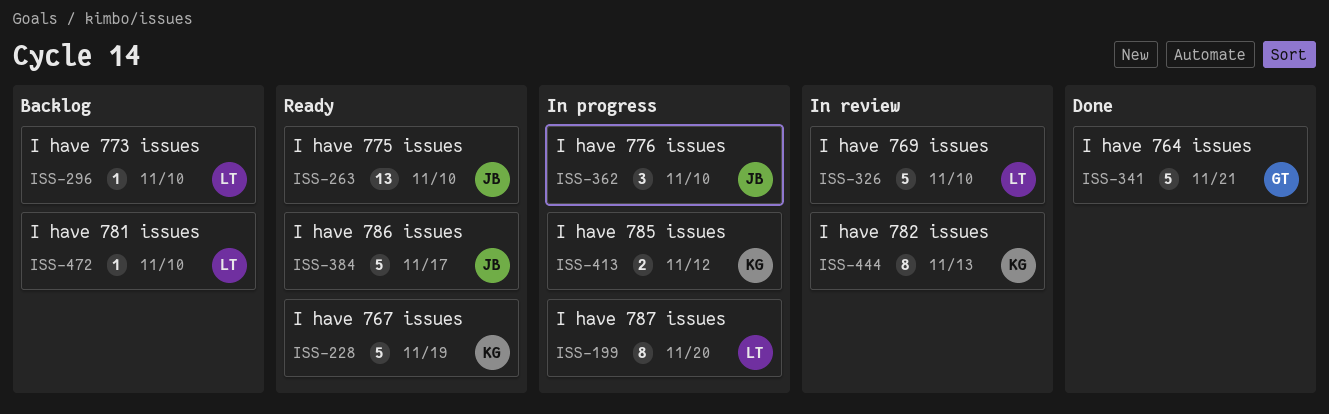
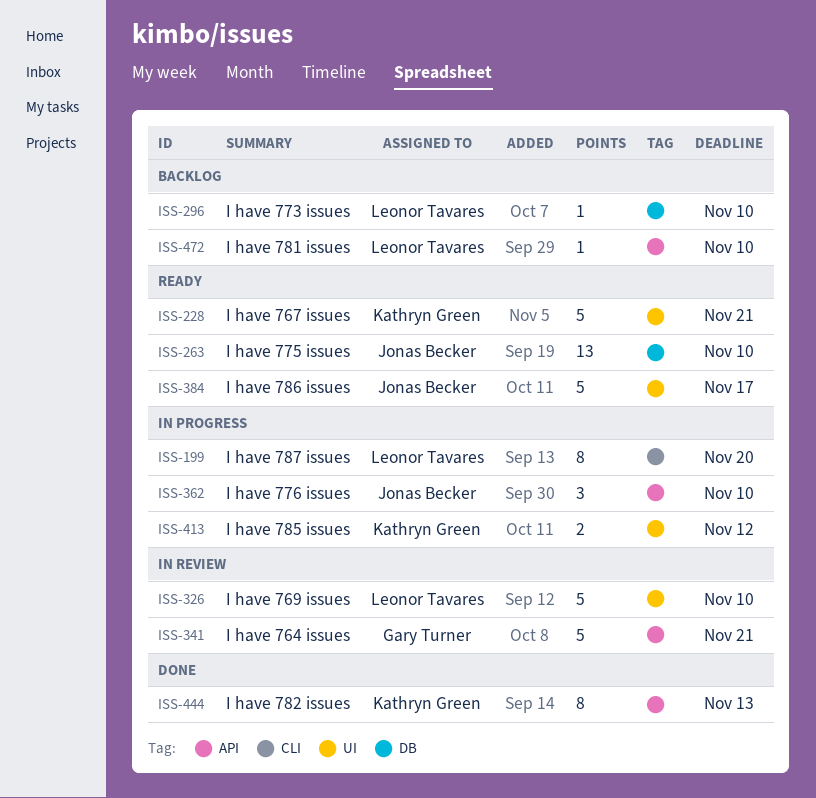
ISS-228, due: Nov 19 -> Nov 21
ISS-341, status: Done -> In review
ISS-444, status: In review -> Done

